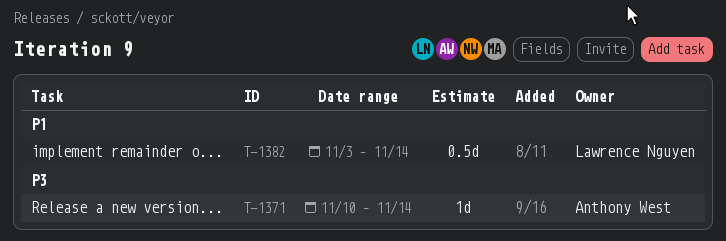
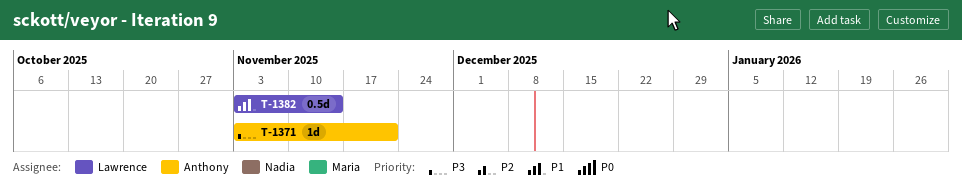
T-1371, start: Nov 10 -> Nov 3
T-1371, due: Nov 14 -> Nov 21

